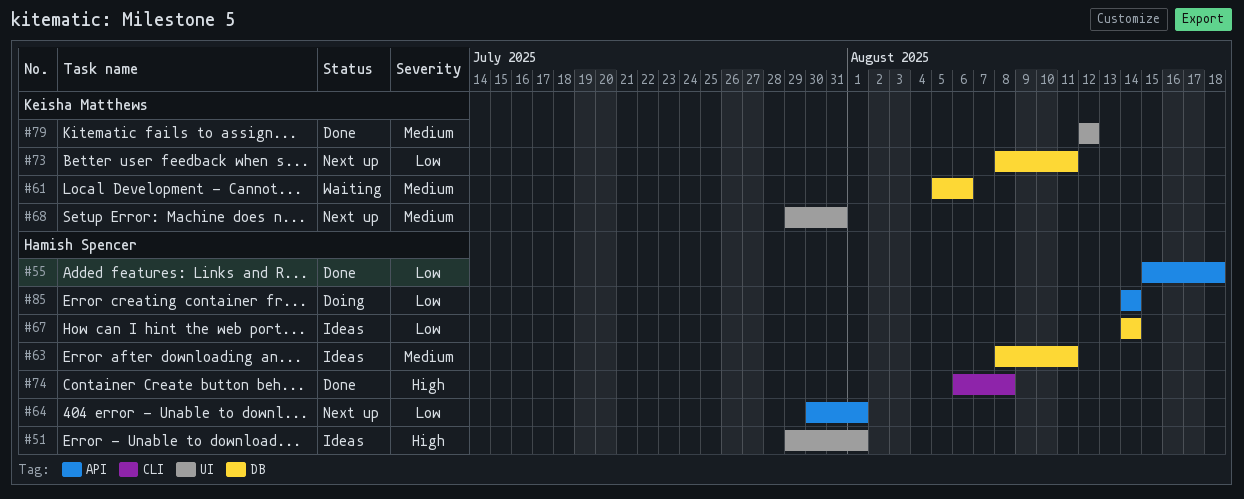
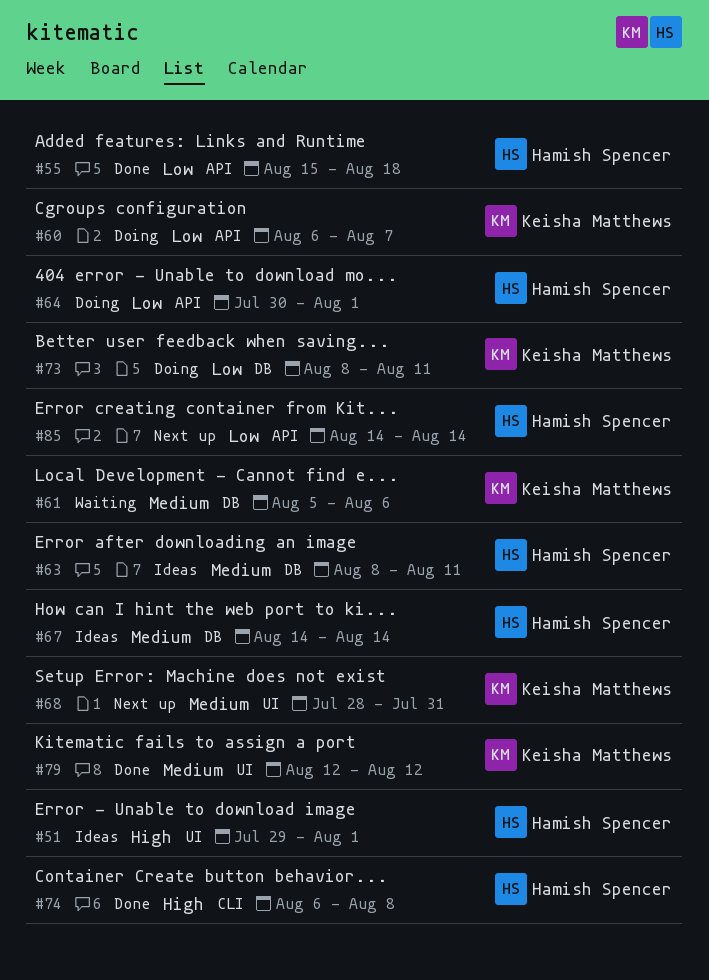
#60: none -> present
#64, status: Next up -> Doing
#67, priority: Low -> Medium
#68, start: Jul 29 -> Jul 28
#73, status: Next up -> Doing
#85, status: Doing -> Next up

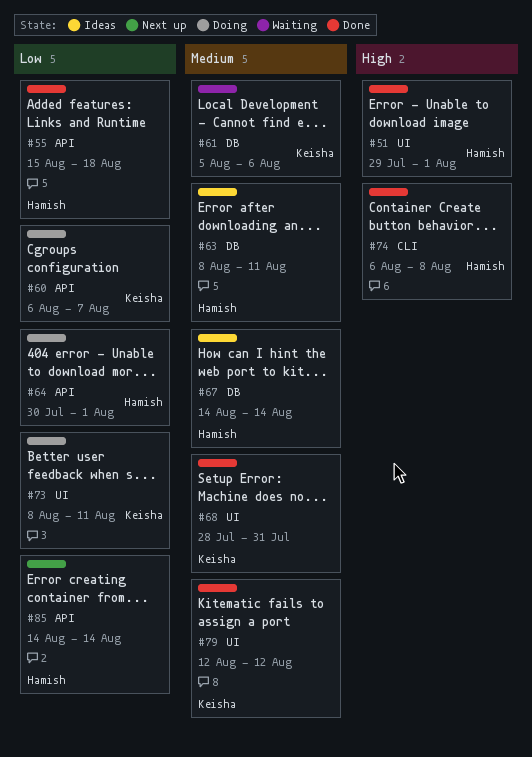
#51, status: Ideas -> Done
#68, status: Next up -> Done
#73, label: DB -> UI

